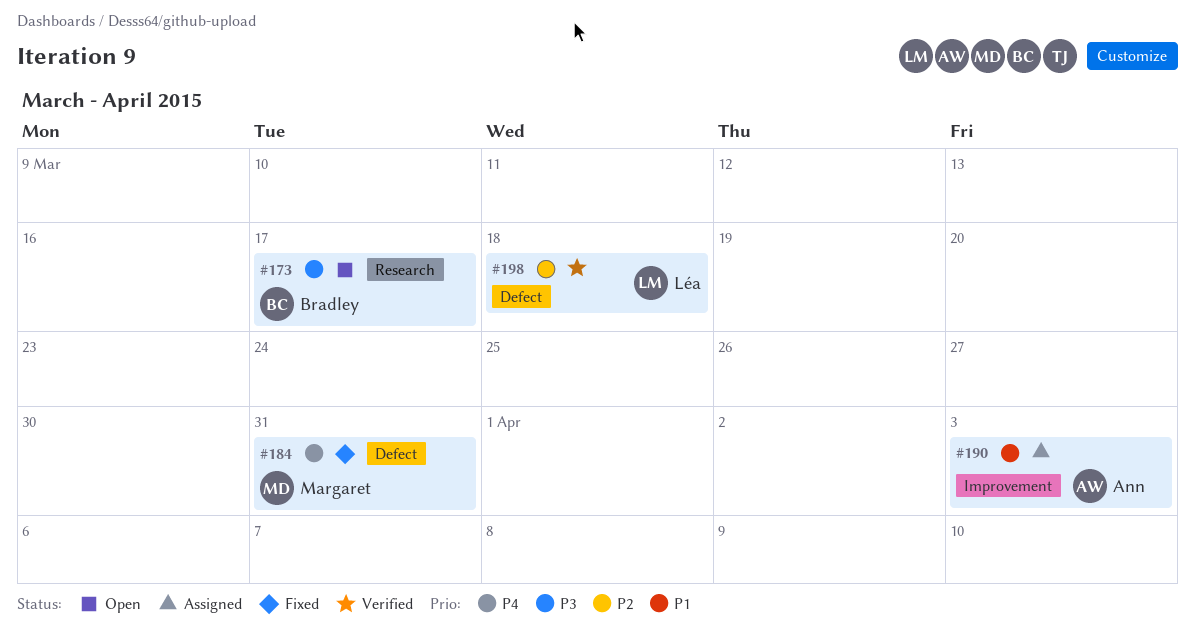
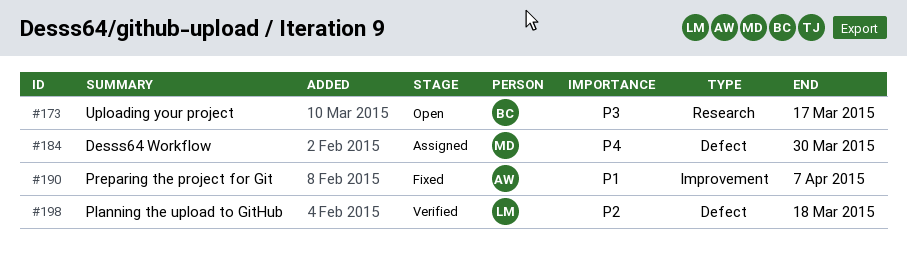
#184, status: Fixed -> Assigned
#184, due: Mar 31 -> Mar 30
#190, status: Assigned -> Fixed
#190, due: Apr 3 -> Apr 7

